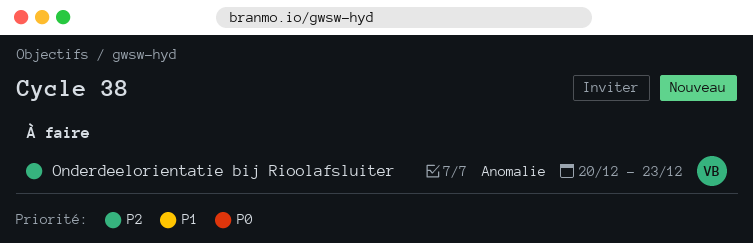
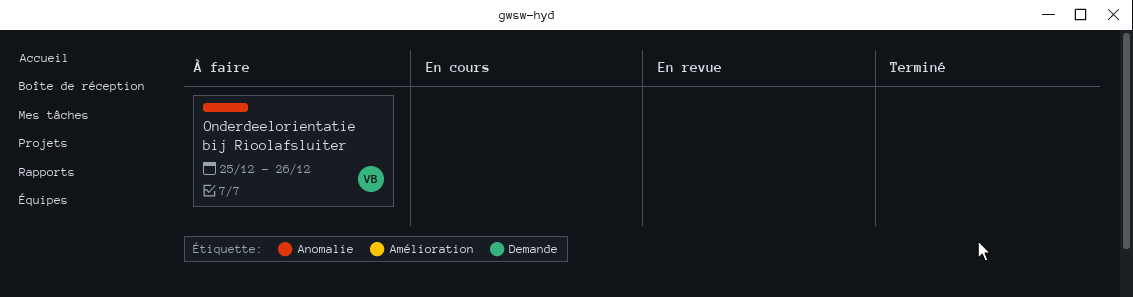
Onderdeelorientatie bij Rioolafsluiter, start: Dec 20 -> Dec 25
Onderdeelorientatie bij Rioolafsluiter, due: Dec 23 -> Dec 26

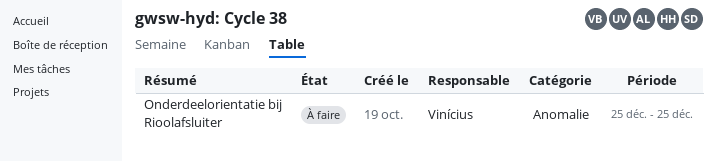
Onderdeelorientatie bij Rioolafsluiter, due: Dec 26 -> Dec 25

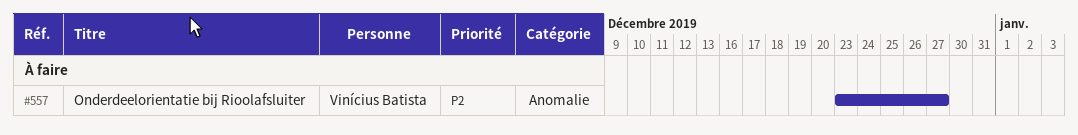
Onderdeelorientatie bij Rioolafsluiter, start: Dec 25 -> Dec 23
Onderdeelorientatie bij Rioolafsluiter, due: Dec 25 -> Dec 27

